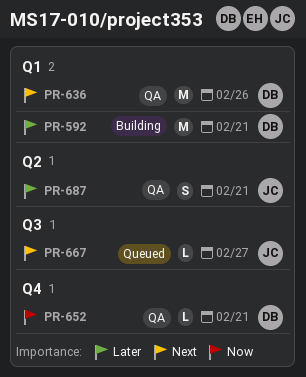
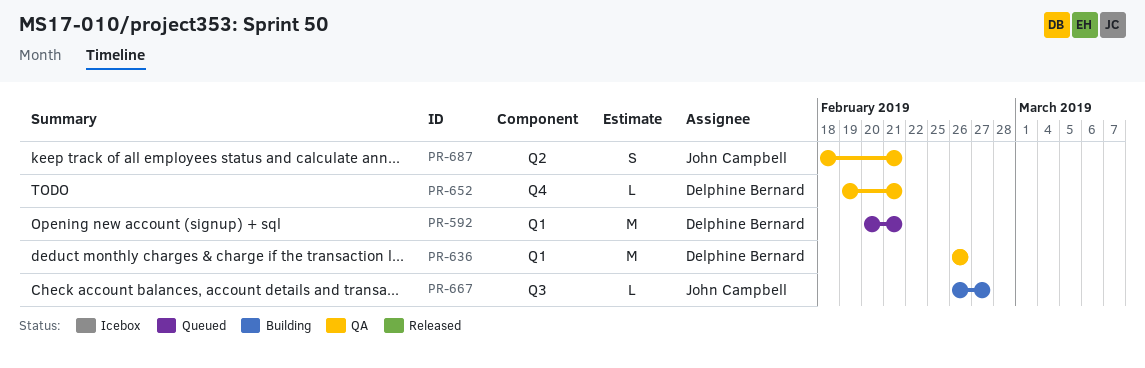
PR-592, status: Building -> Queued
PR-667, status: Queued -> Building

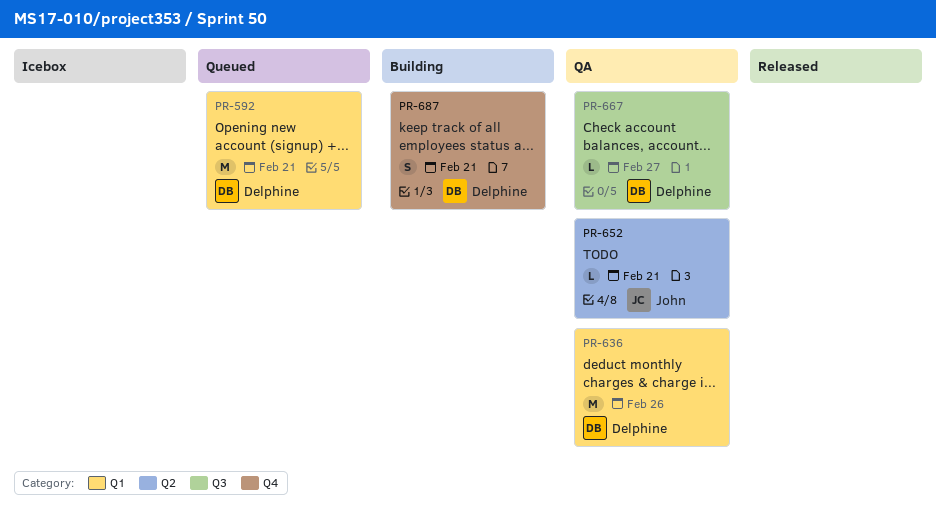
PR-652, owner: Delphine Bernard -> John Campbell
PR-652, label: Q4 -> Q2
PR-667, status: Building -> QA
PR-667, owner: John Campbell -> Delphine Bernard
PR-687, status: QA -> Building
PR-687, owner: John Campbell -> Delphine Bernard
PR-687, label: Q2 -> Q4

